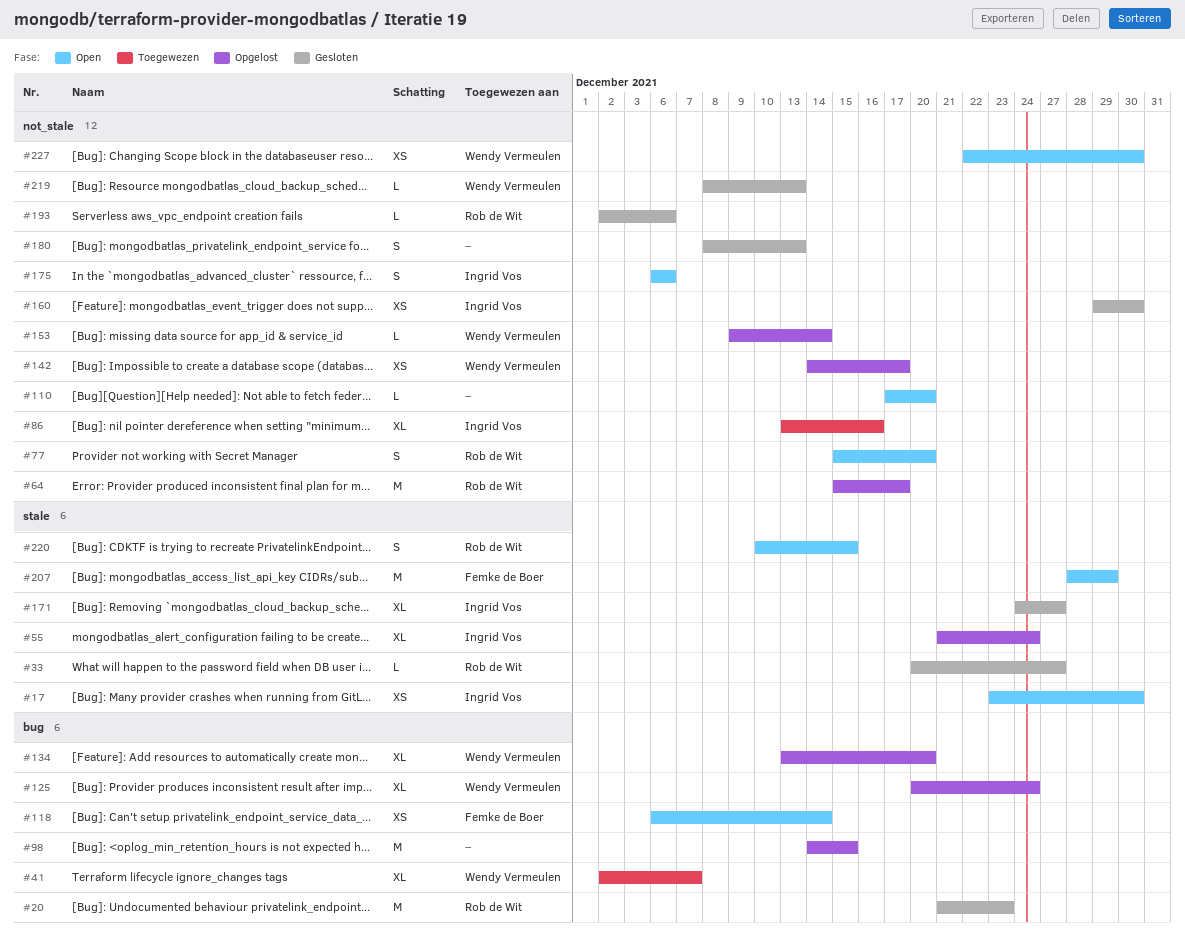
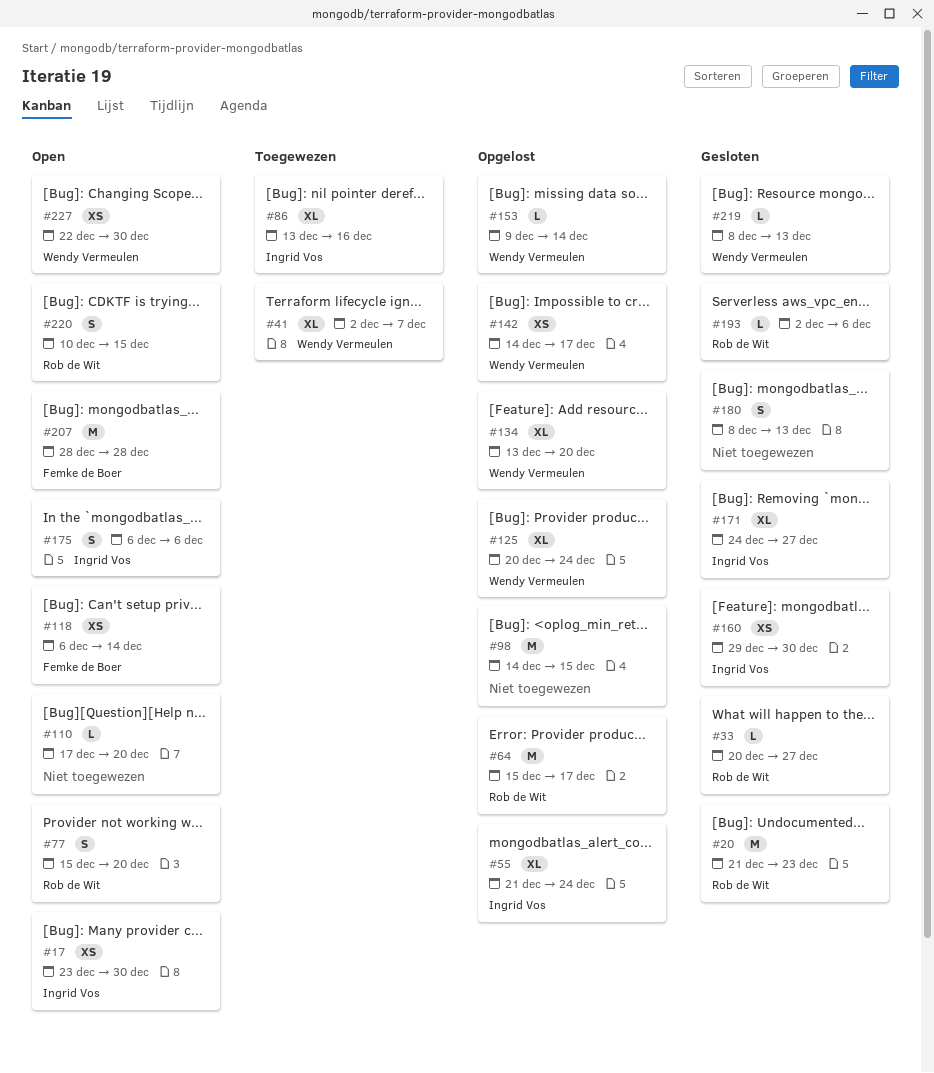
#207, due: Dec 29 -> Dec 28

